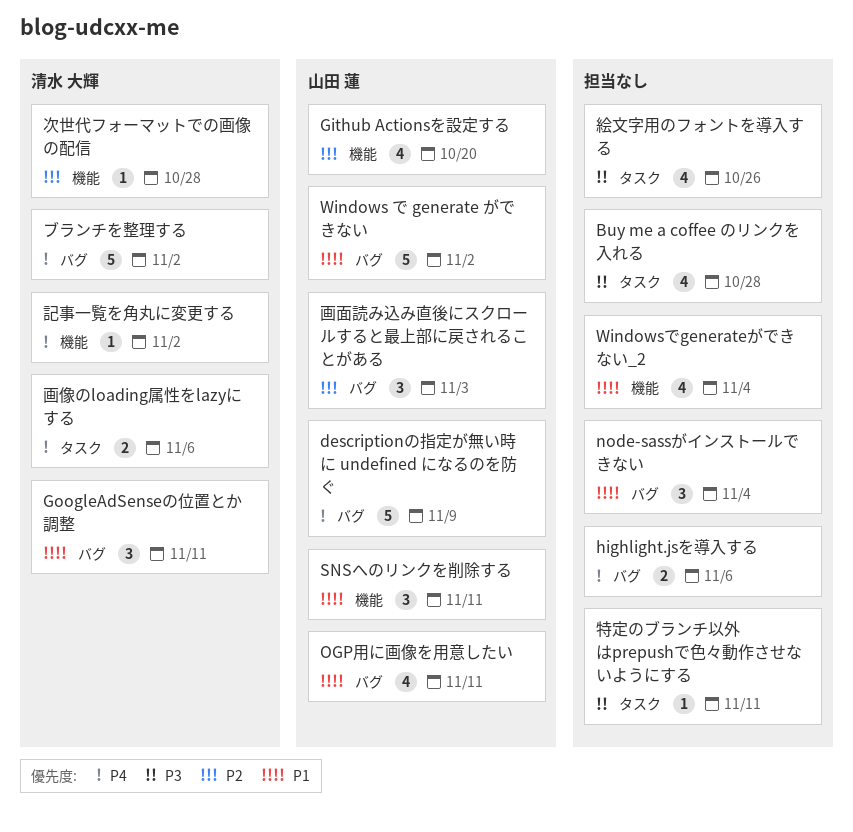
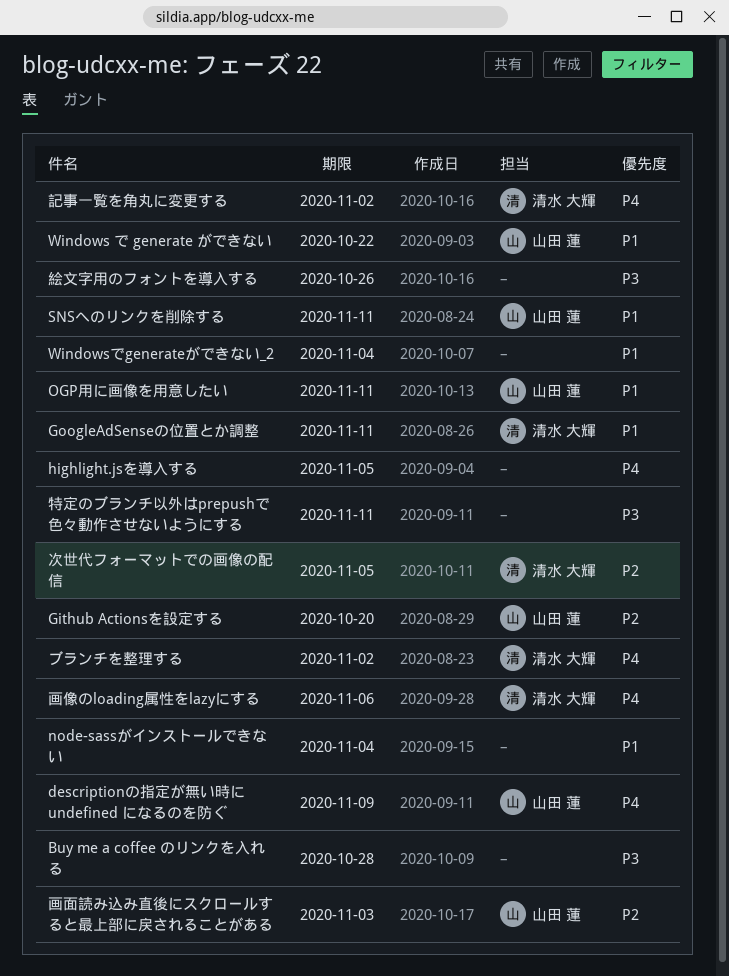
highlight.jsを導入する, due: Nov 6 -> Nov 5
Windows で generate ができない, due: Nov 2 -> Oct 22
次世代フォーマットでの画像の配信, due: Oct 28 -> Nov 5

